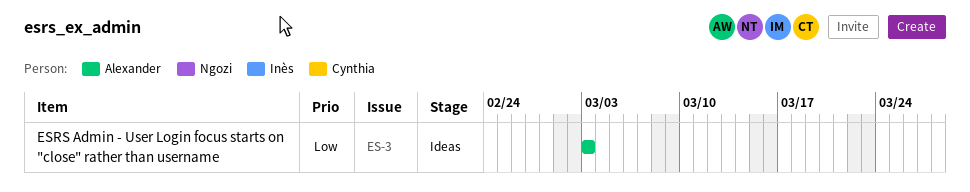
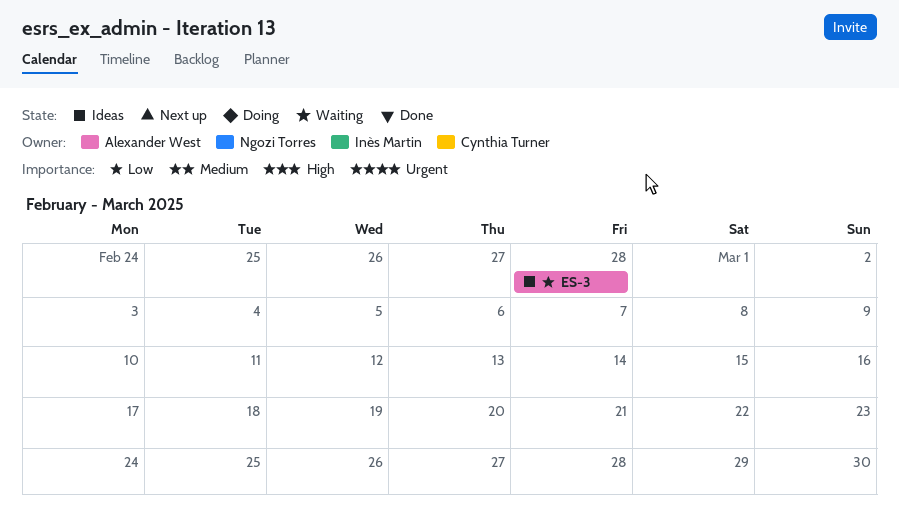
ES-3, start: Mar 3 -> Feb 28
ES-3, due: Mar 3 -> Feb 28

